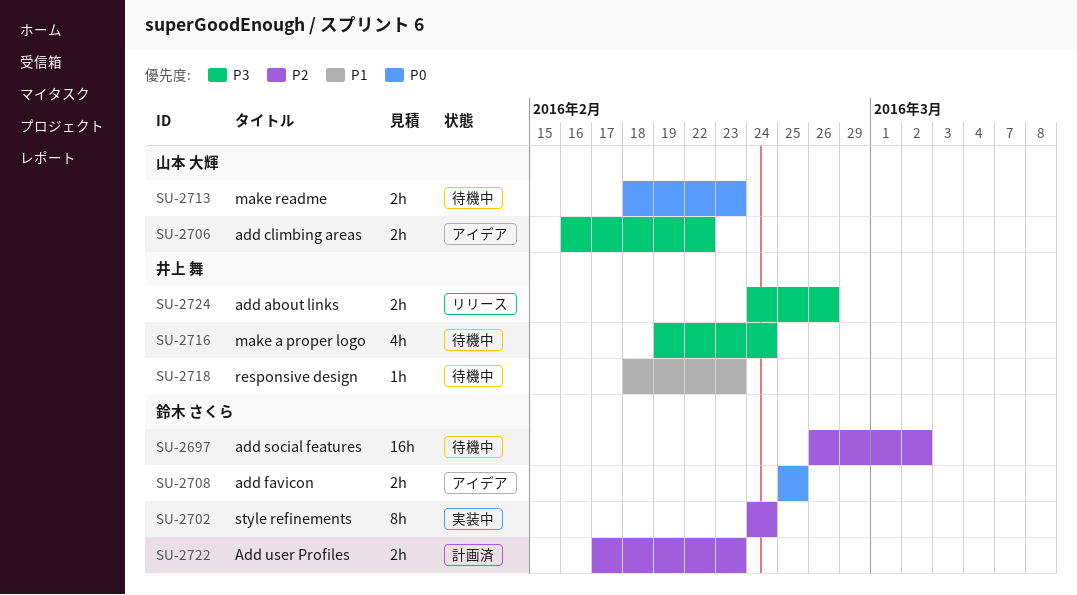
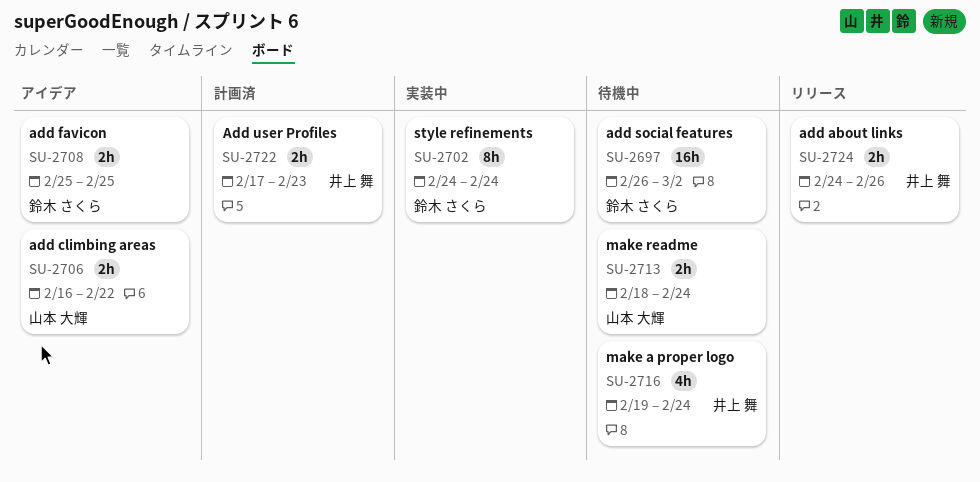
SU-2713, due: Feb 23 -> Feb 24
SU-2718: present -> none
SU-2722, owner: 鈴木 さくら -> 井上 舞

